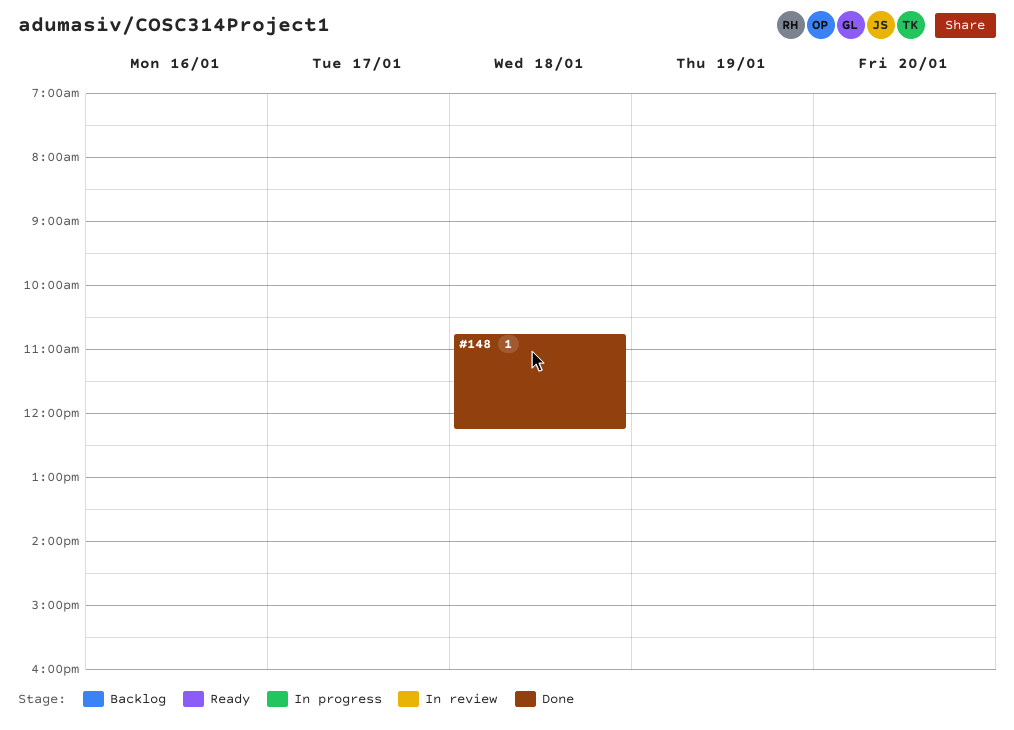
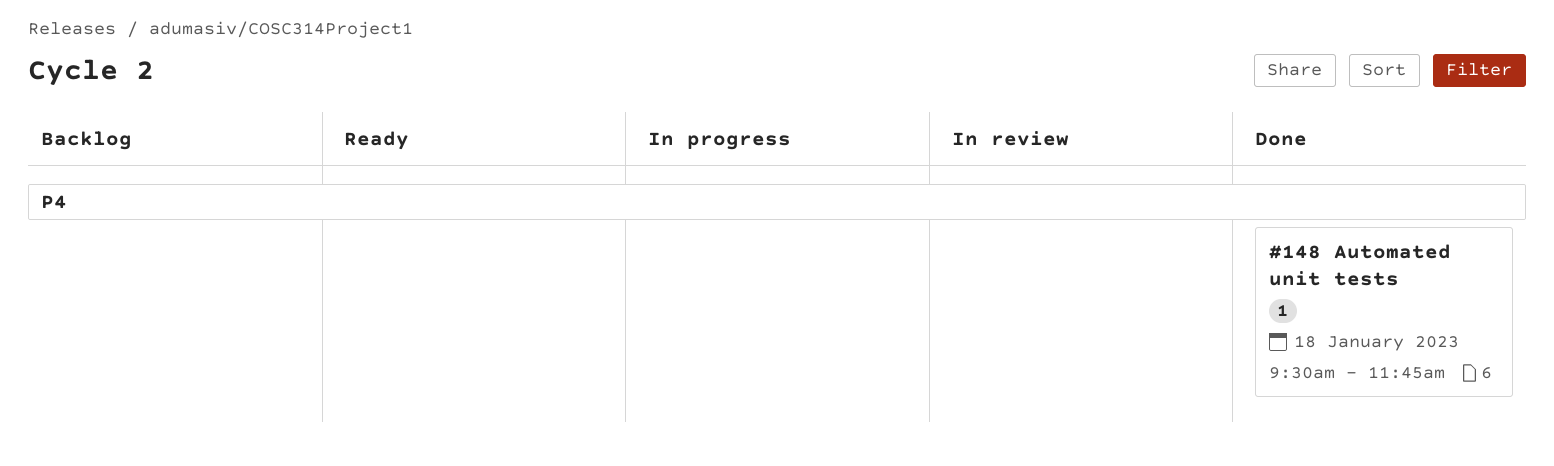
#148, begins: 10:45 -> 09:30
#148, ends: 12:15 -> 11:45

